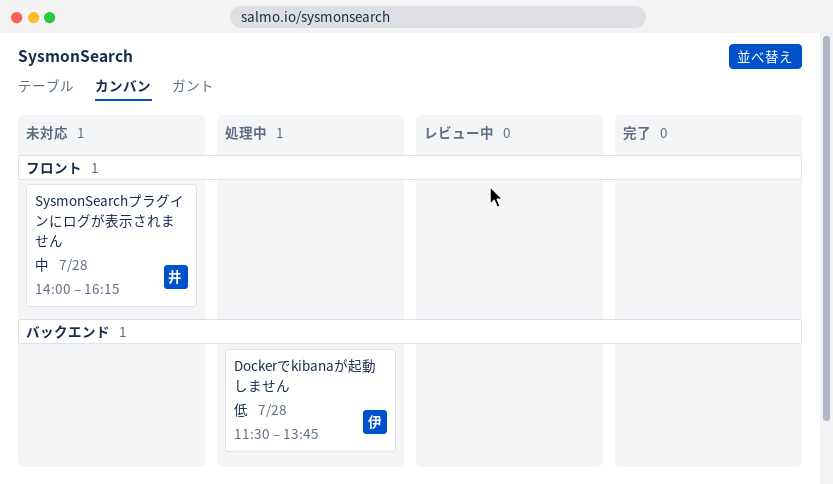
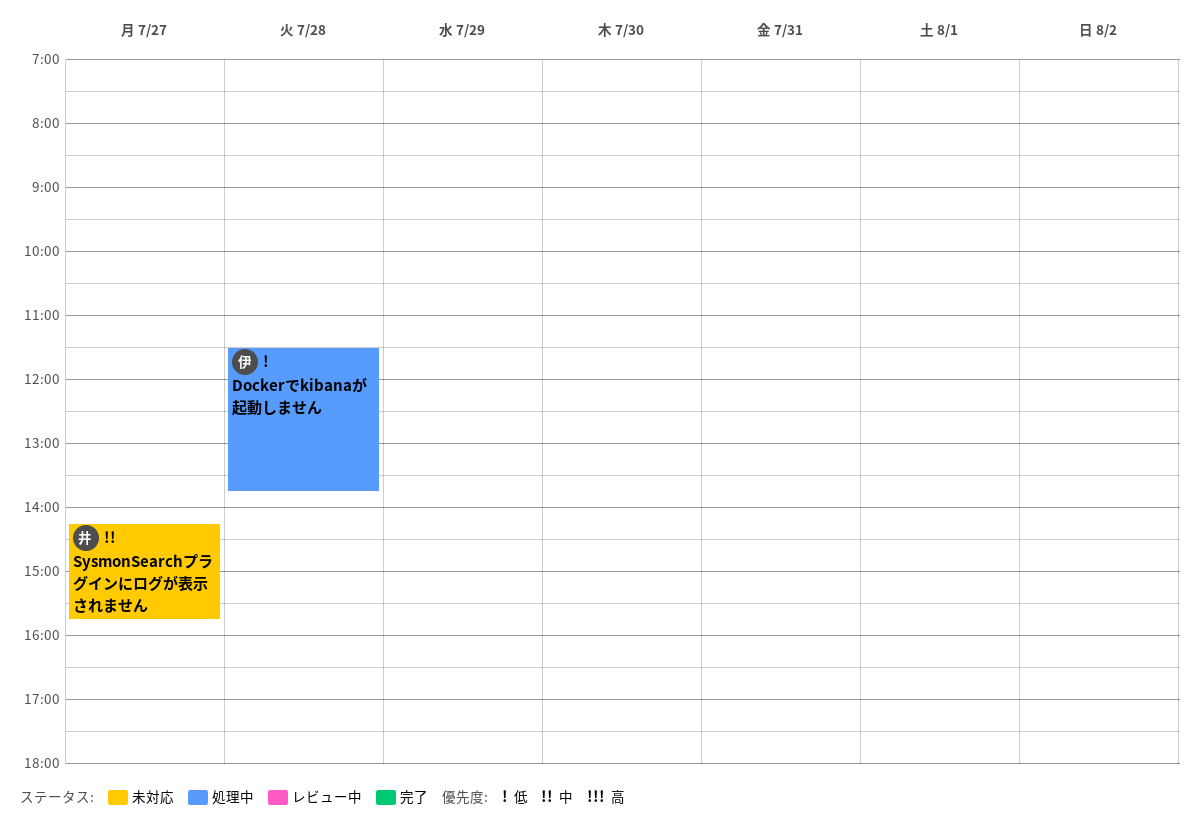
SysmonSearchプラグインにログが表示されません, day: Jul 28 -> Jul 27
SysmonSearchプラグインにログが表示されません, begins: 14:00 -> 14:15
SysmonSearchプラグインにログが表示されません, ends: 16:15 -> 15:45

